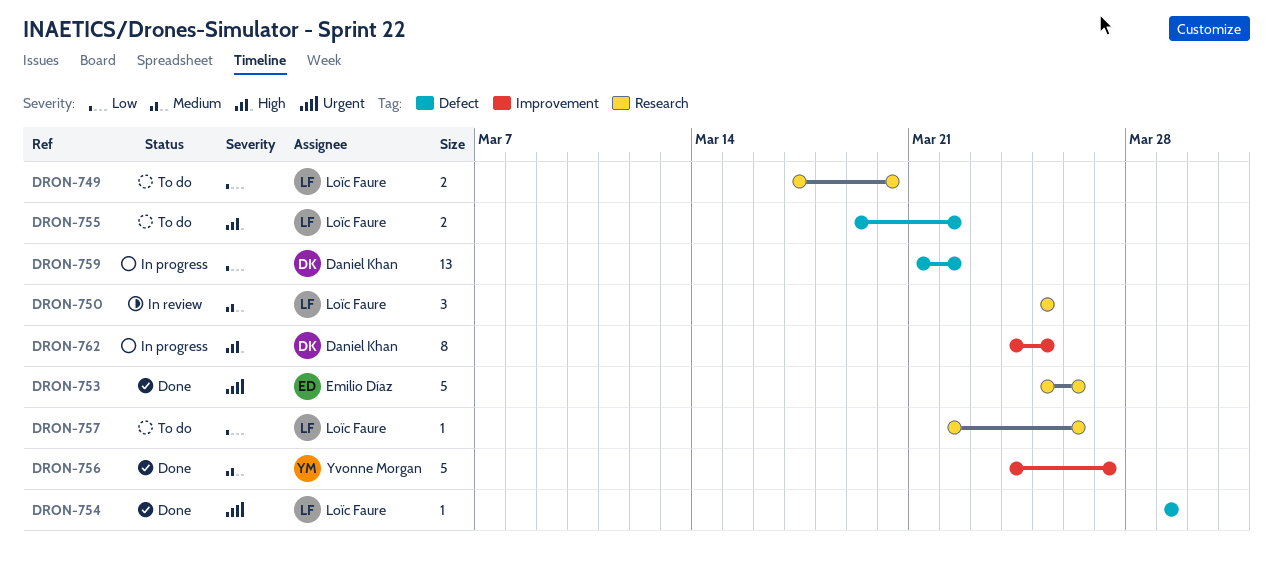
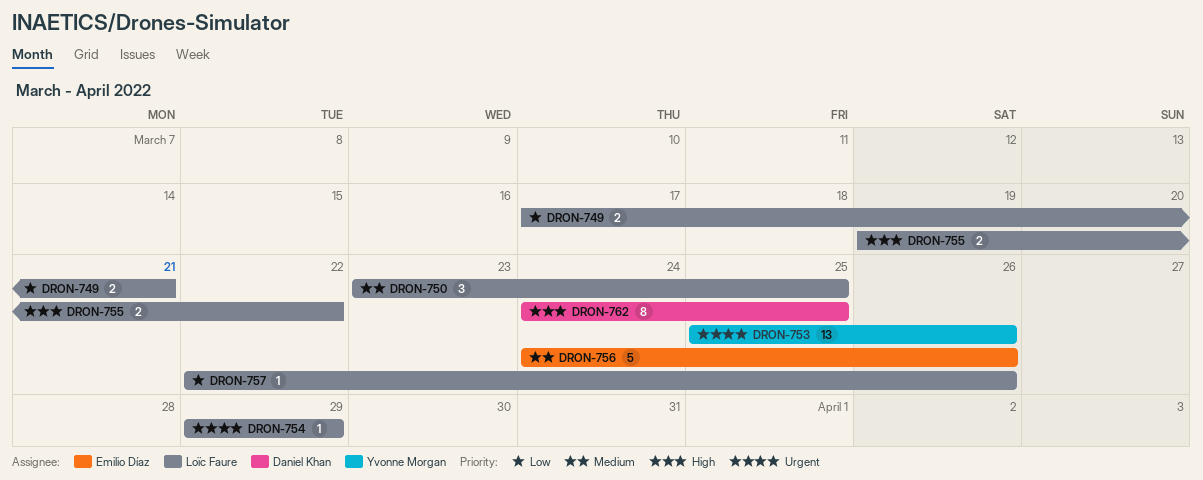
DRON-749, due: Mar 20 -> Mar 21
DRON-750, start: Mar 25 -> Mar 23
DRON-753, owner: Emilio Díaz -> Yvonne Morgan
DRON-753, estimate: 5 -> 13
DRON-756, owner: Yvonne Morgan -> Emilio Díaz
DRON-756, due: Mar 27 -> Mar 26
DRON-759: present -> none

